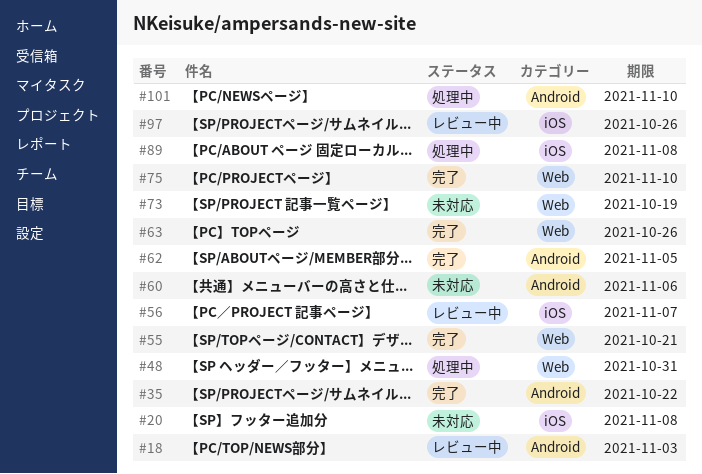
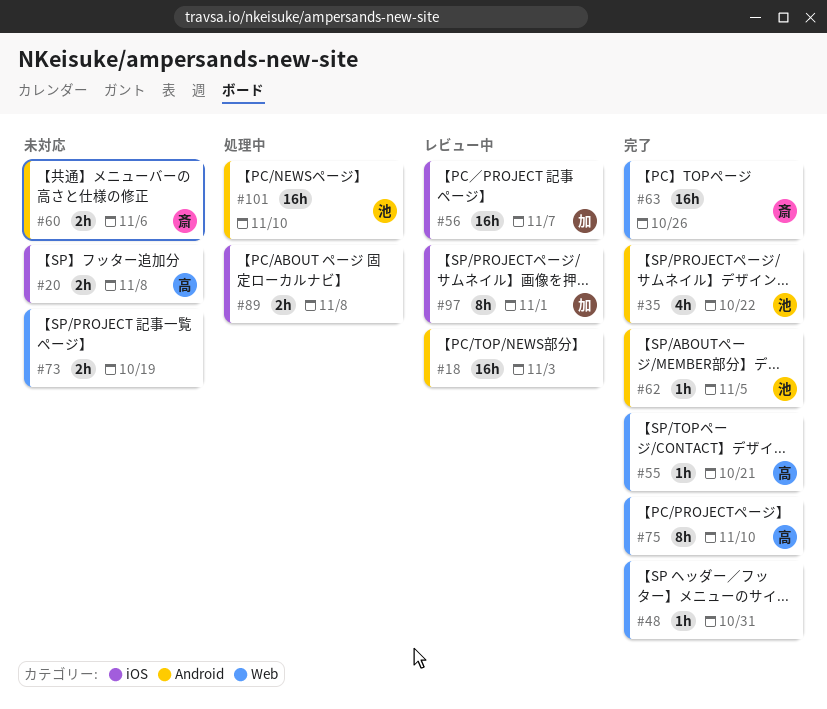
#48, status: 処理中 -> 完了
#97, due: Oct 26 -> Nov 1

